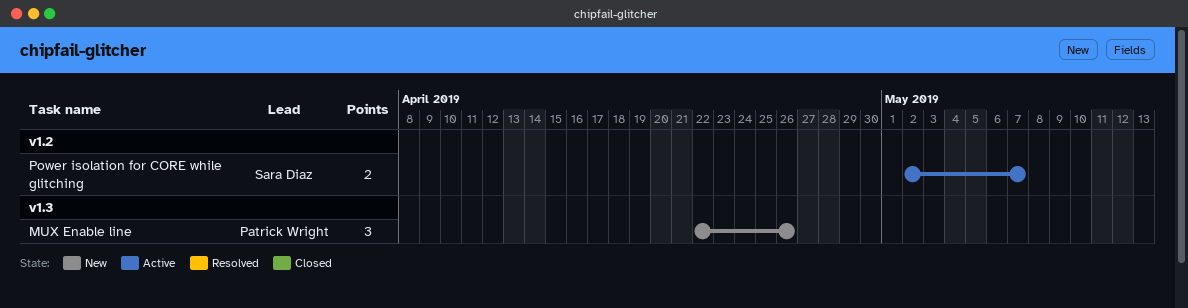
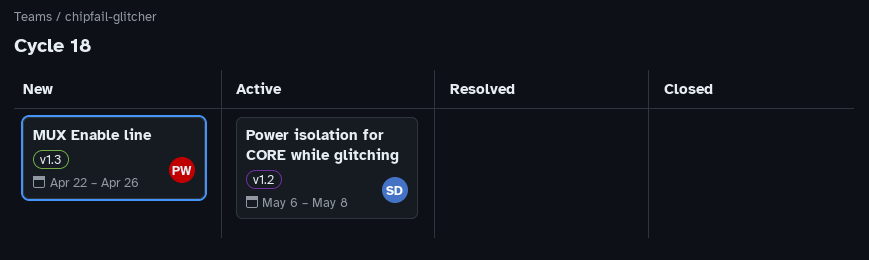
Power isolation for CORE while glitching, start: May 2 -> May 6
Power isolation for CORE while glitching, due: May 7 -> May 8

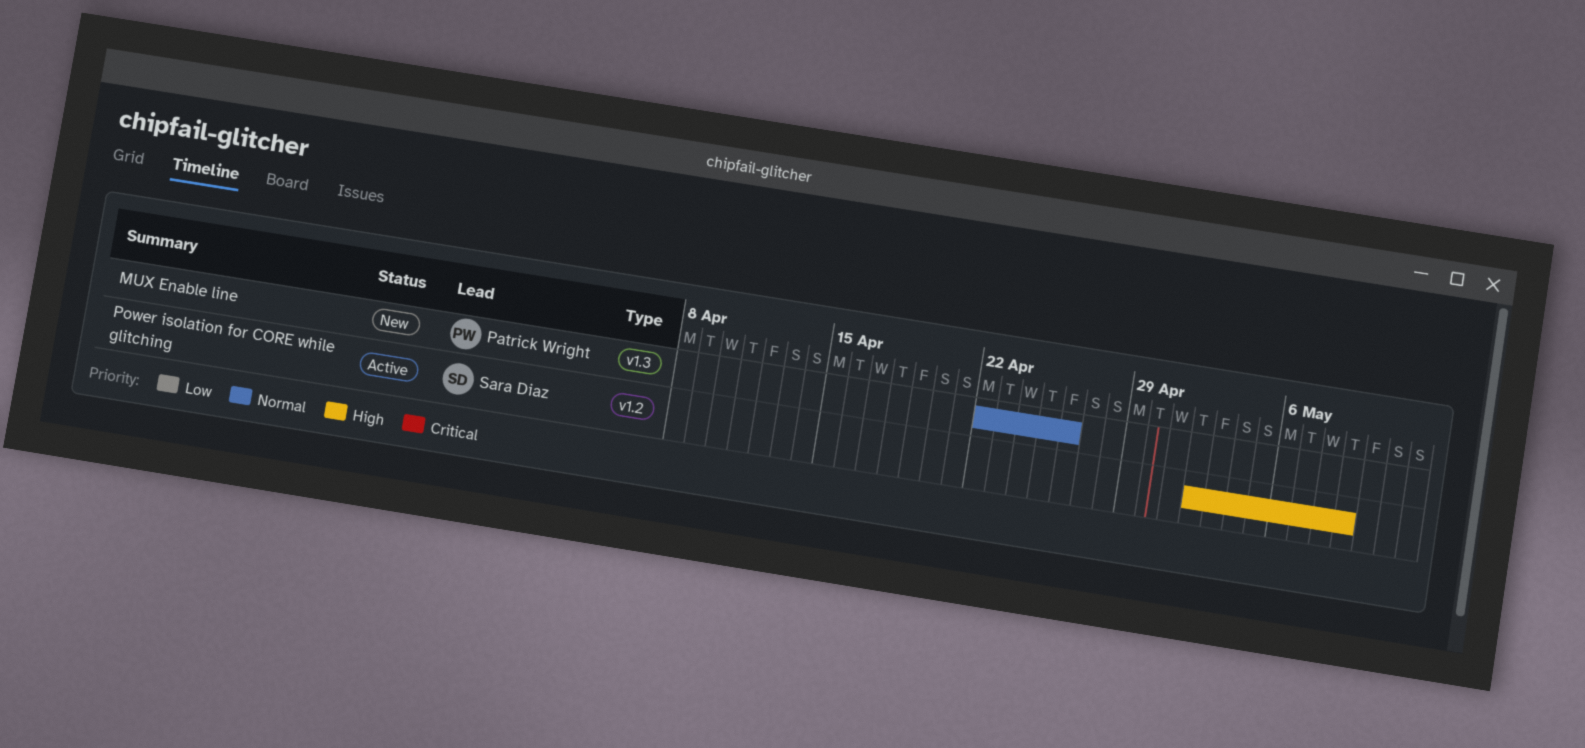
Power isolation for CORE while glitching, start: May 6 -> May 2
Power isolation for CORE while glitching, due: May 8 -> May 9

